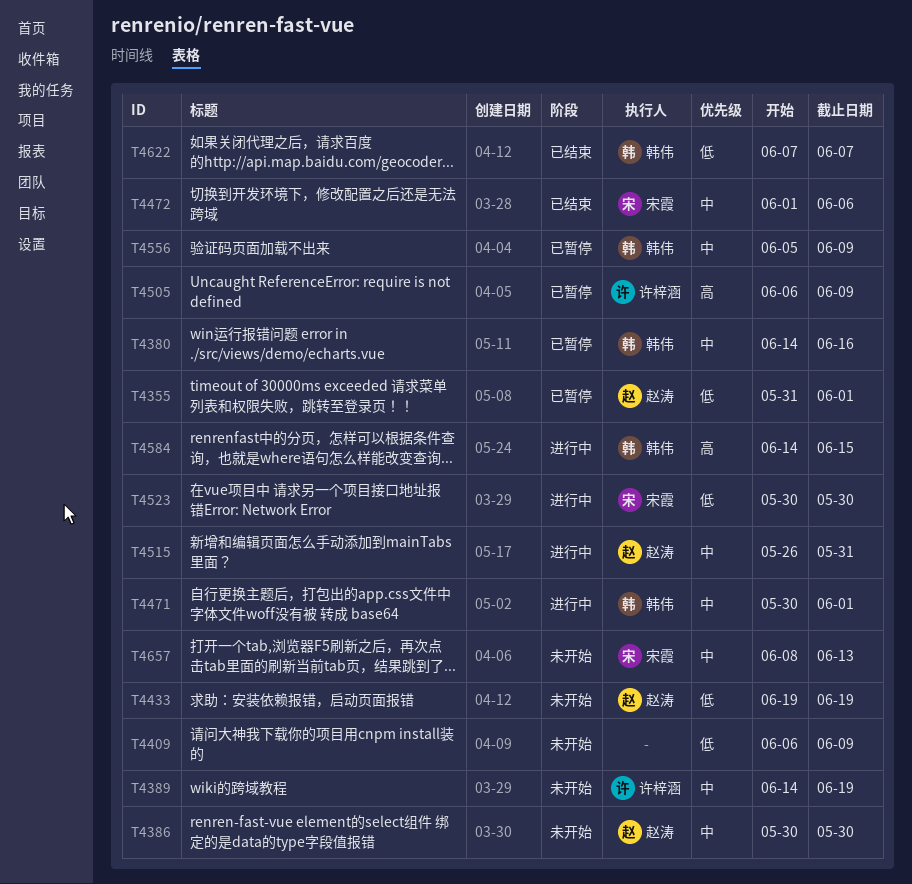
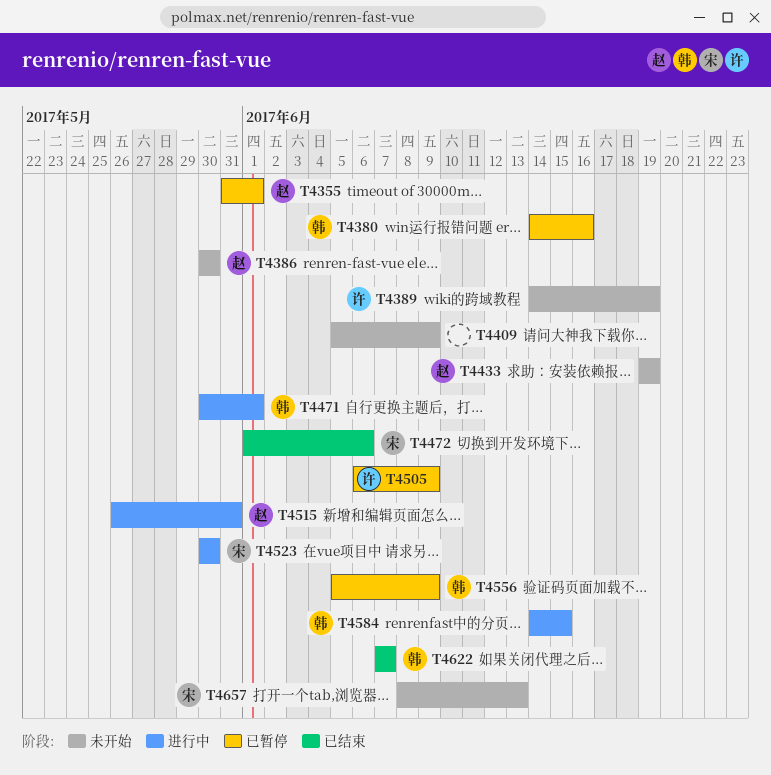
T4409, start: Jun 6 -> Jun 5

